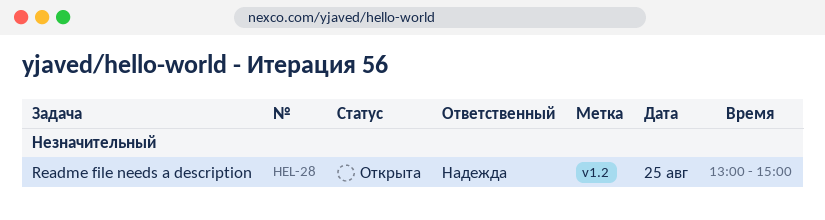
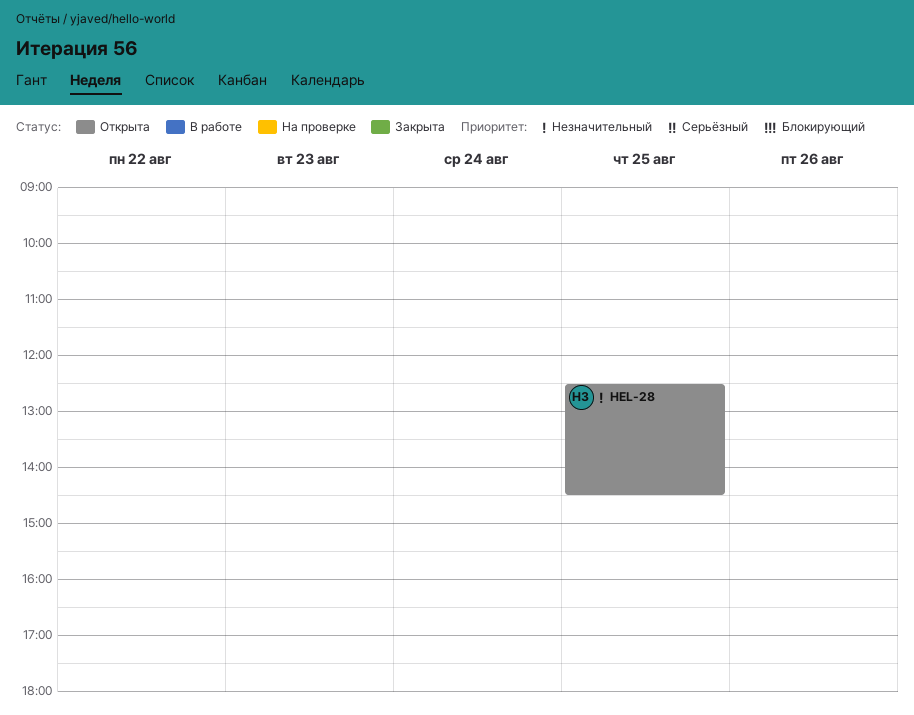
HEL-28, begins: 13:00 -> 12:30
HEL-28, ends: 15:00 -> 14:30

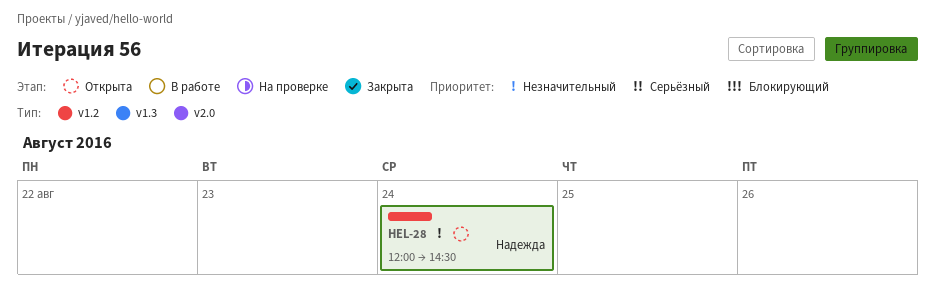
HEL-28, day: Aug 25 -> Aug 24
HEL-28, begins: 12:30 -> 12:00

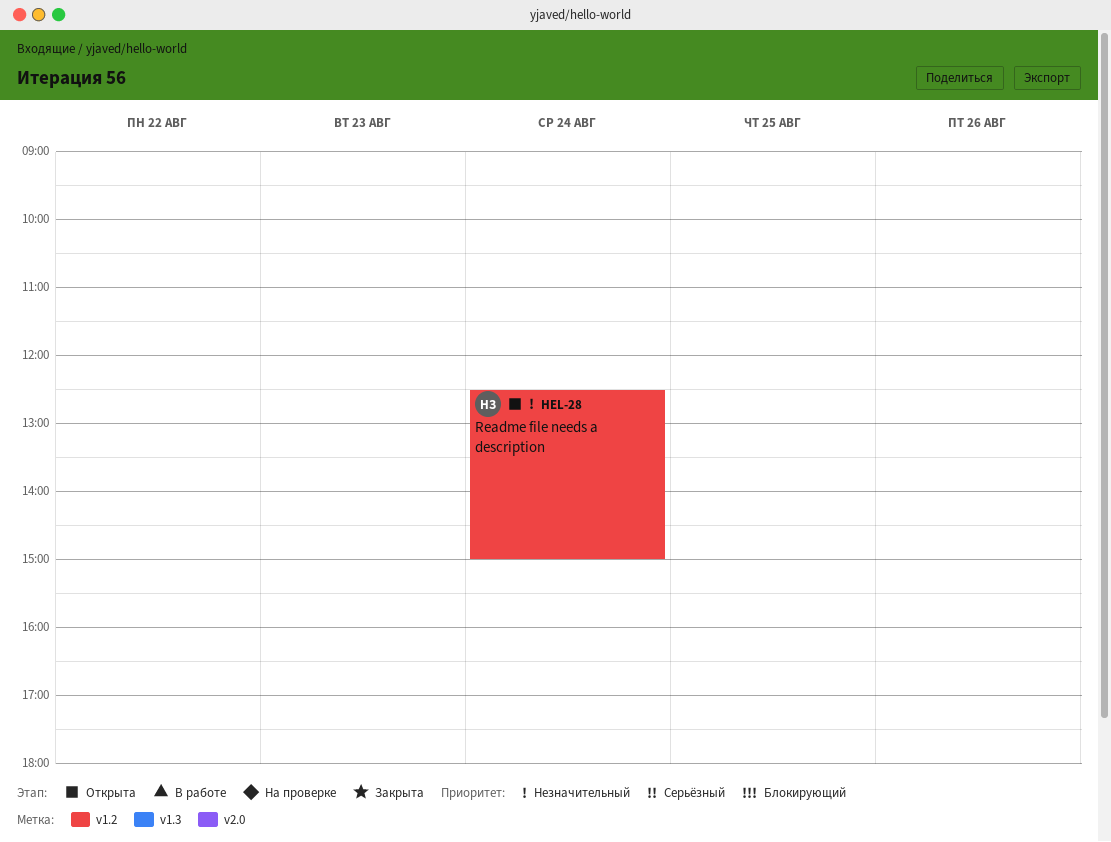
HEL-28, begins: 12:00 -> 12:30
HEL-28, ends: 14:30 -> 15:00

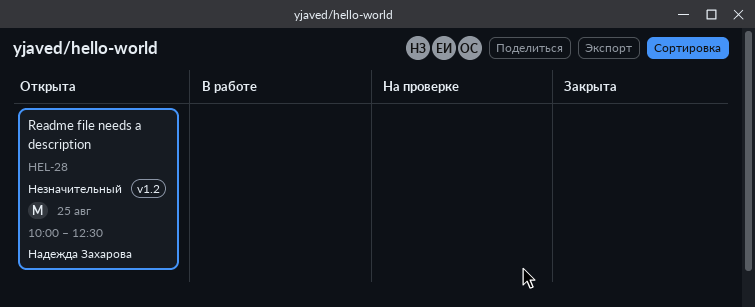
HEL-28, day: Aug 24 -> Aug 25
HEL-28, begins: 12:30 -> 10:00
HEL-28, ends: 15:00 -> 12:30

